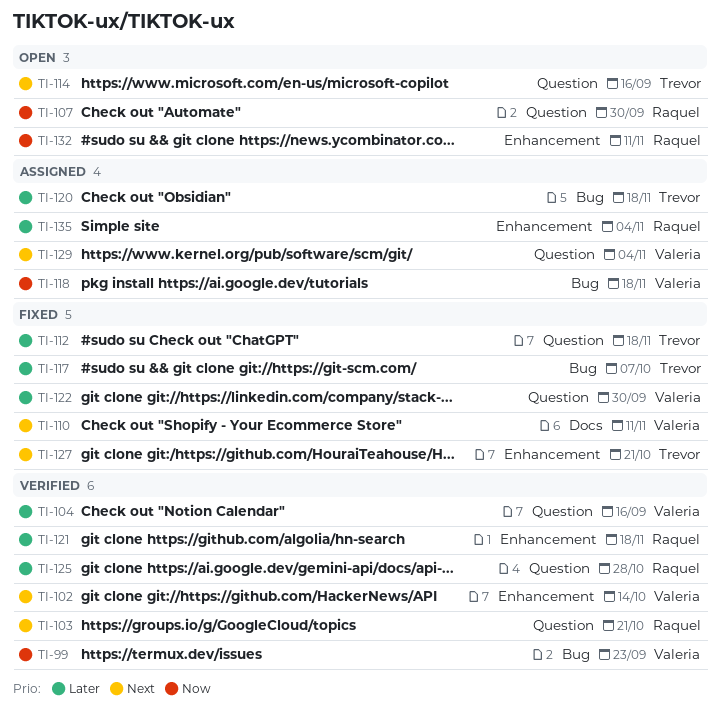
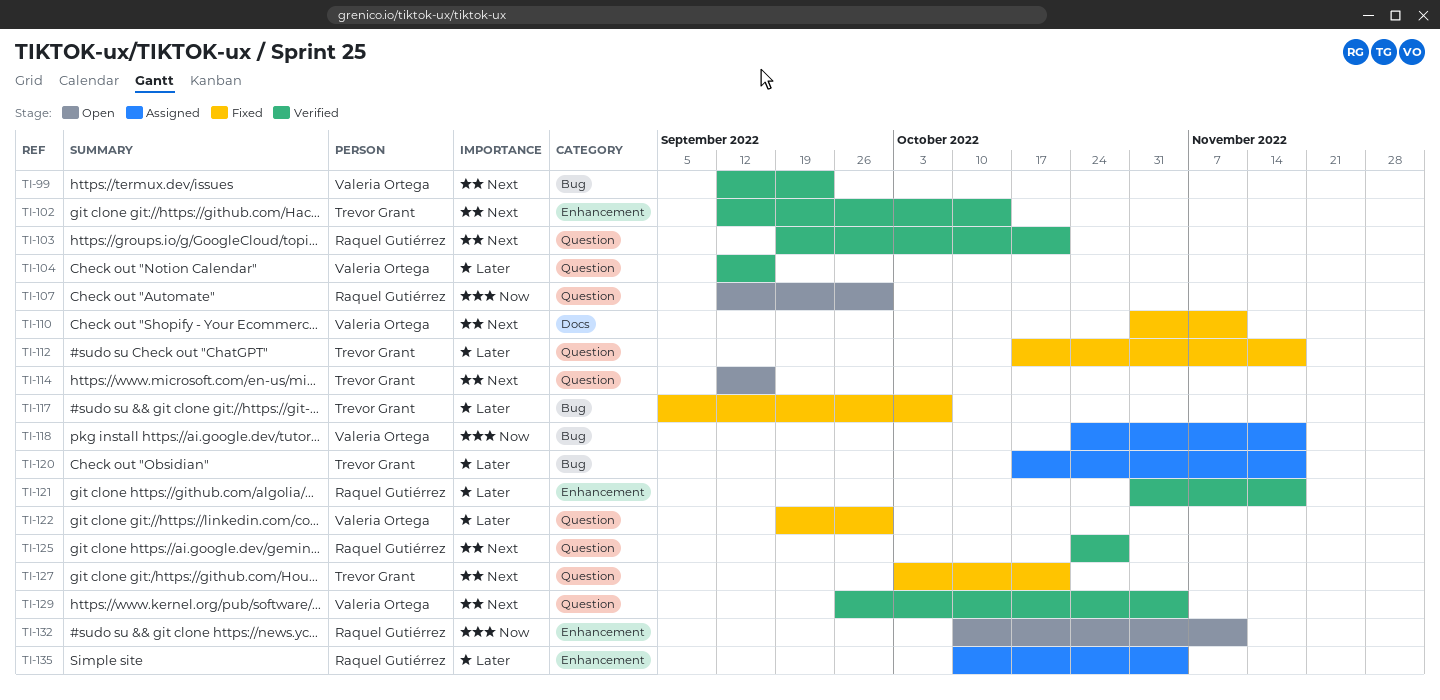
TI-99, priority: Now -> Next
TI-102, owner: Valeria Ortega -> Trevor Grant
TI-125, priority: Later -> Next
TI-127, label: Enhancement -> Question
TI-129, status: Assigned -> Verified

